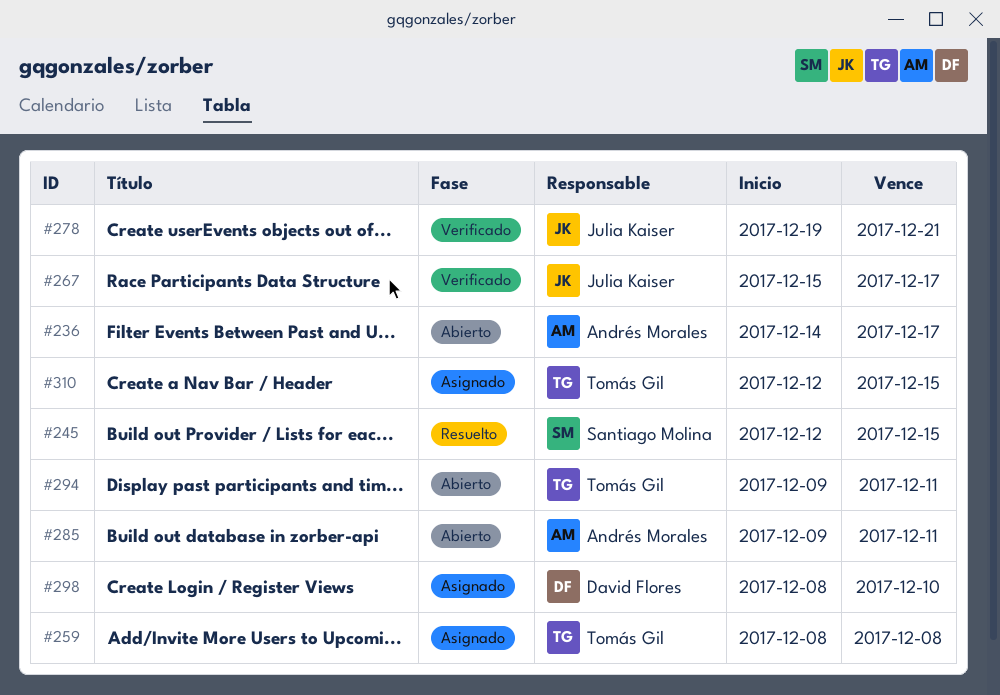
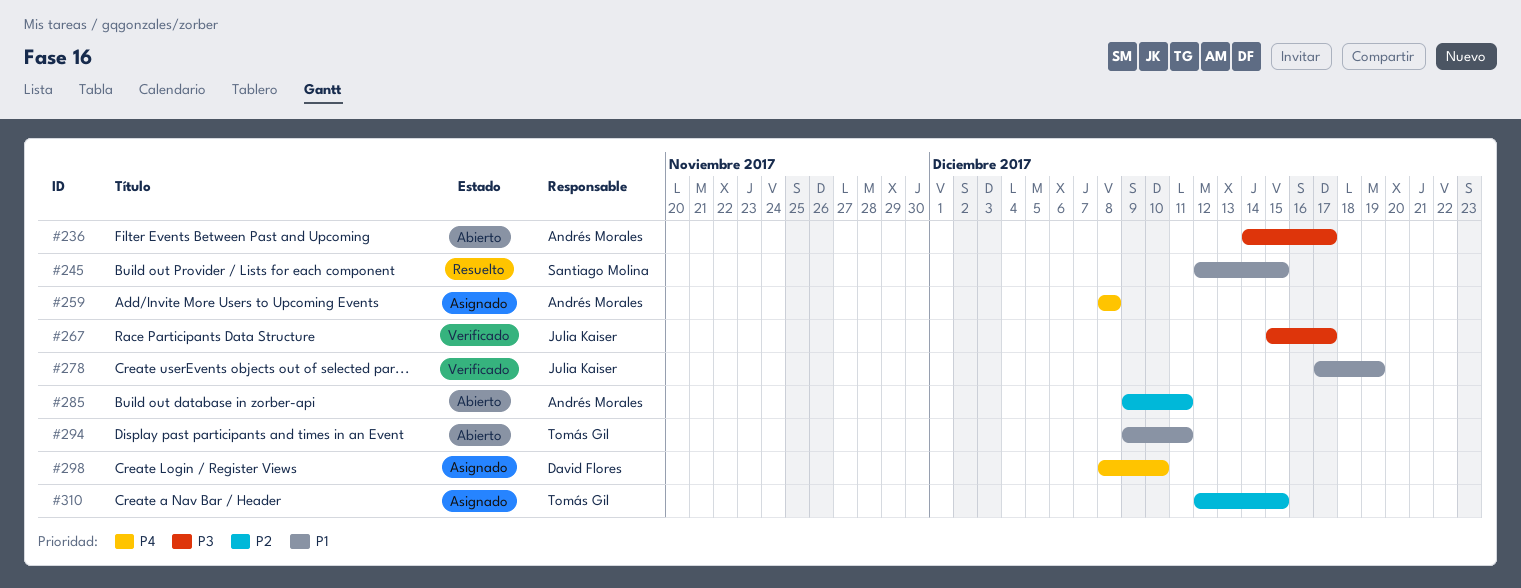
#259, owner: Tomás Gil -> Andrés Morales
#278, start: Dec 19 -> Dec 17
#278, due: Dec 21 -> Dec 19

